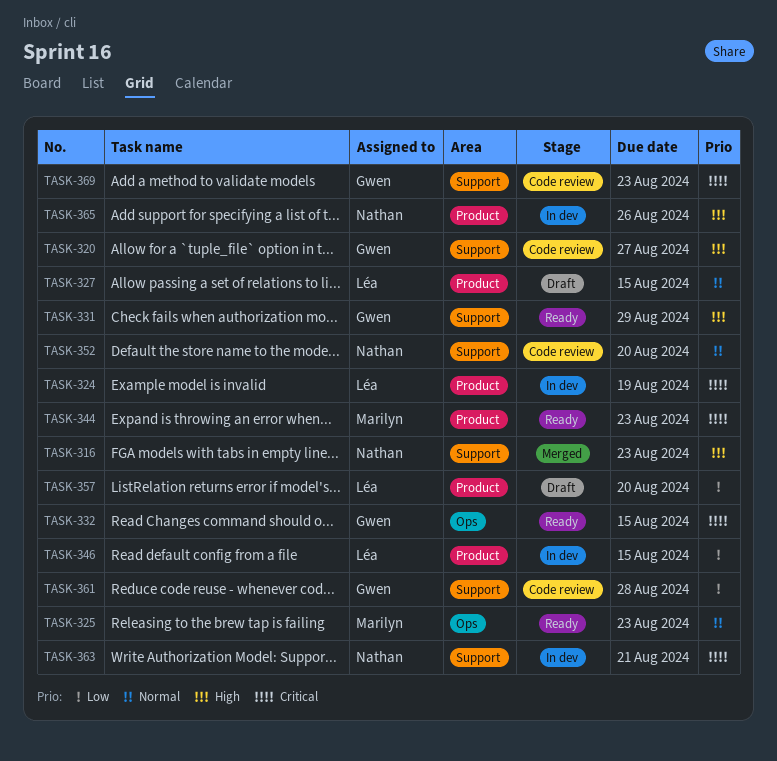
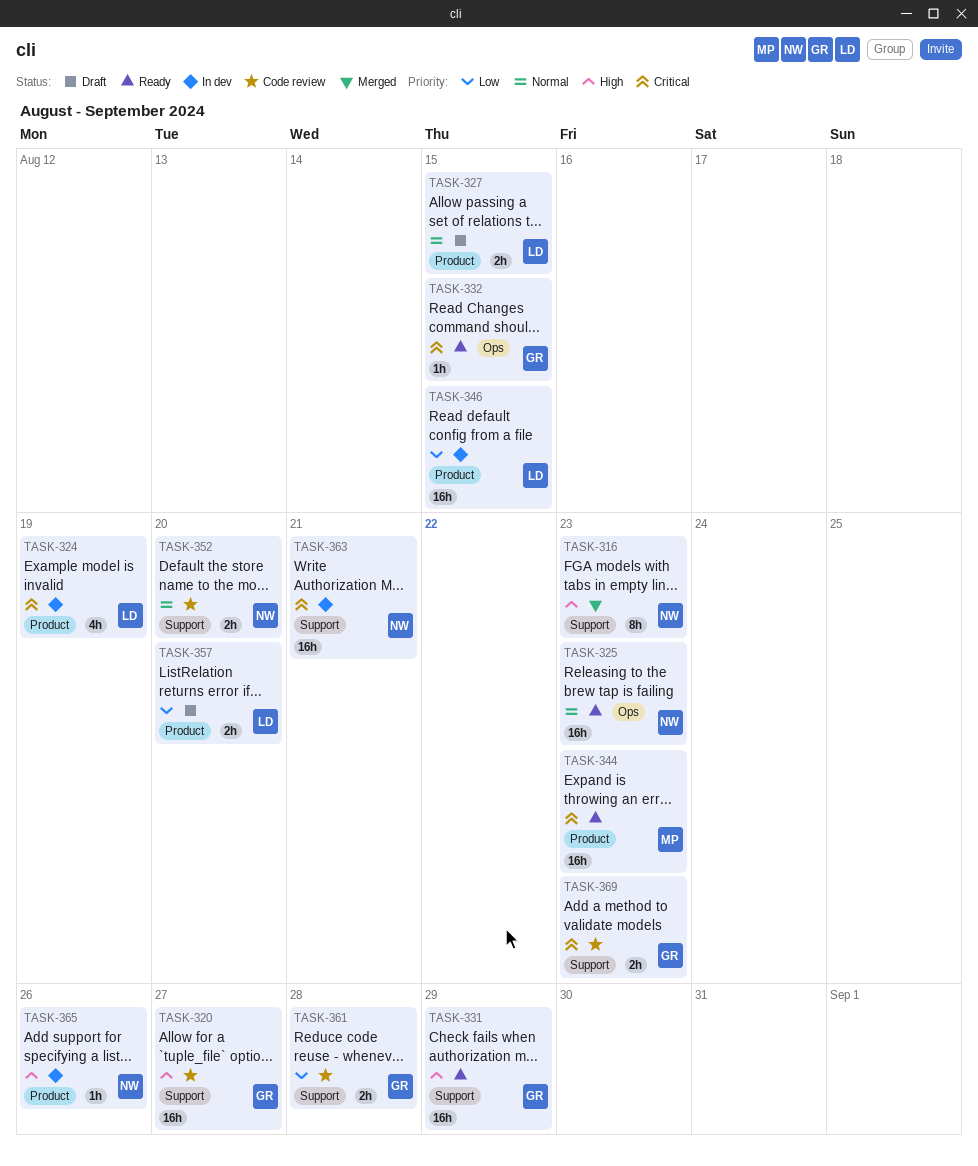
TASK-325, owner: Marilyn -> Nathan

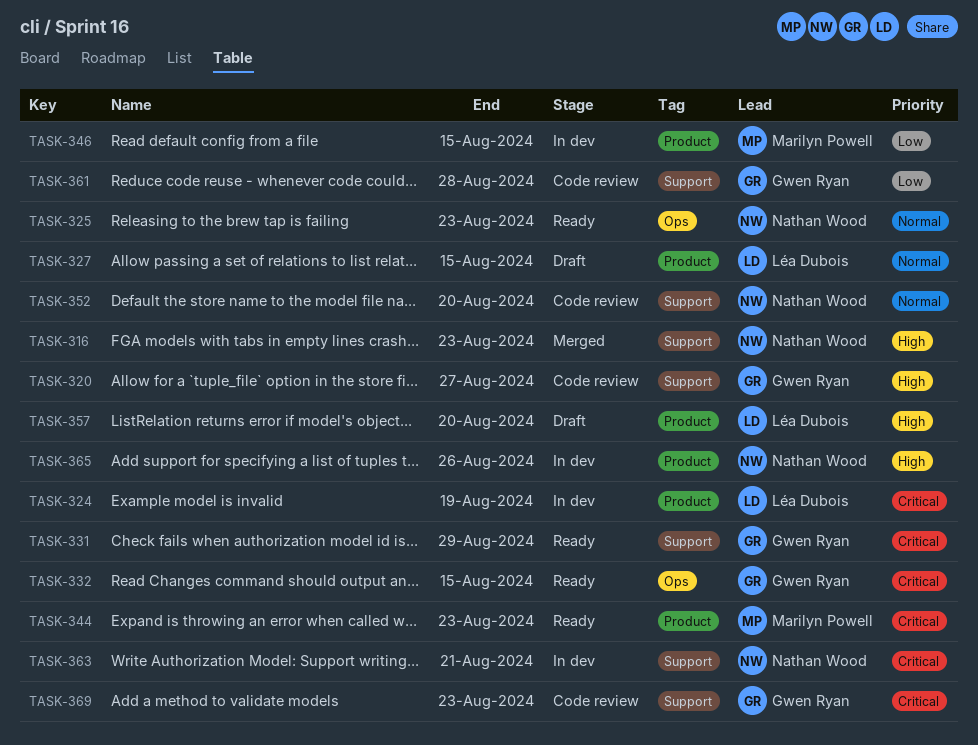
TASK-331, priority: High -> Critical
TASK-346, owner: Léa Dubois -> Marilyn Powell
TASK-357, priority: Low -> High

